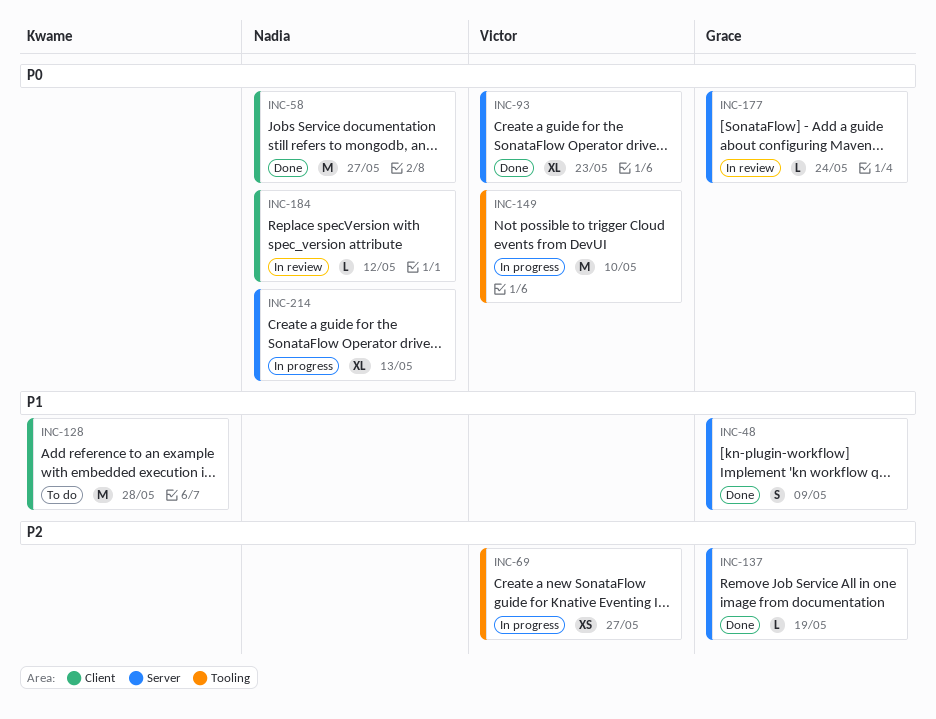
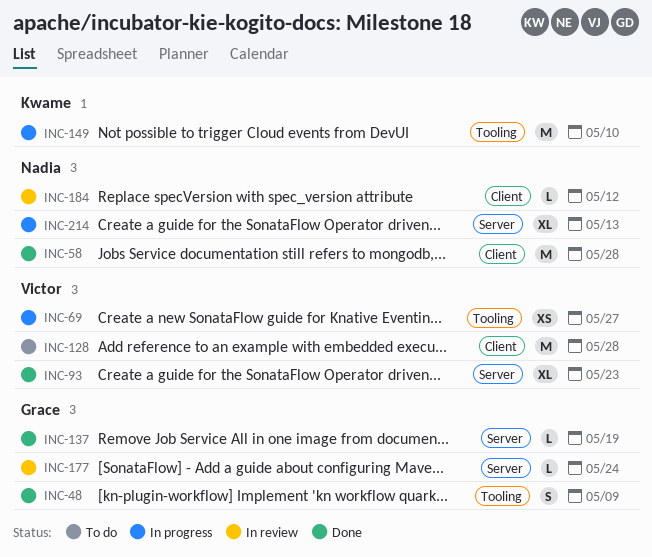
INC-48, label: Server -> Tooling
INC-58, due: May 27 -> May 28
INC-128, owner: Kwame -> Victor
INC-149, owner: Victor -> Kwame

